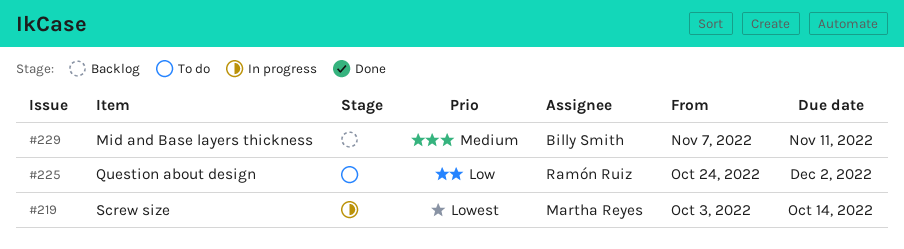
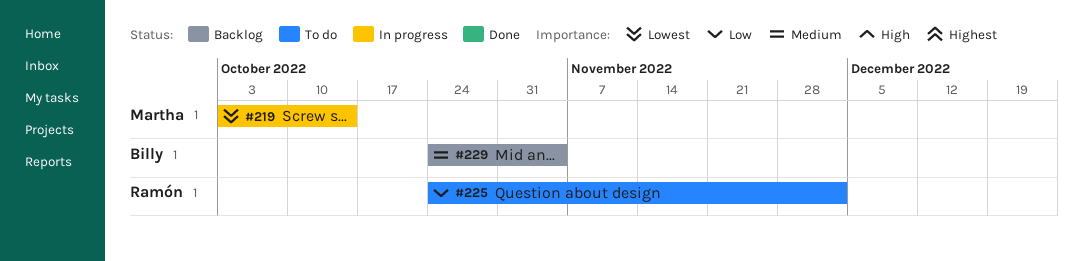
#229, start: Nov 7 -> Oct 24
#229, due: Nov 11 -> Nov 4

